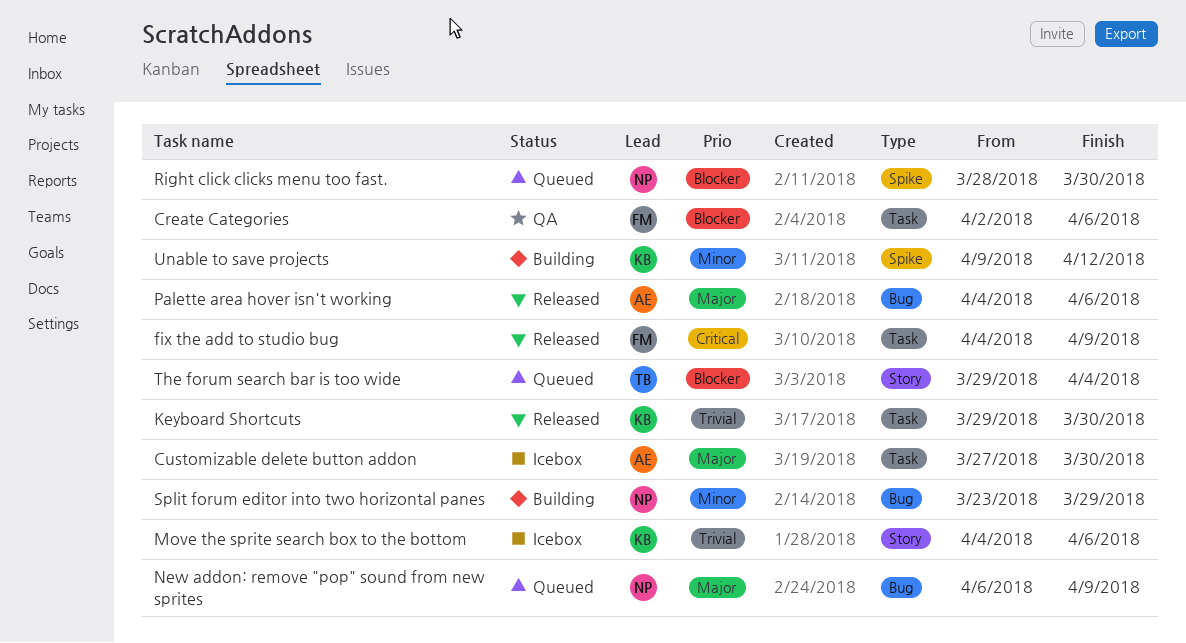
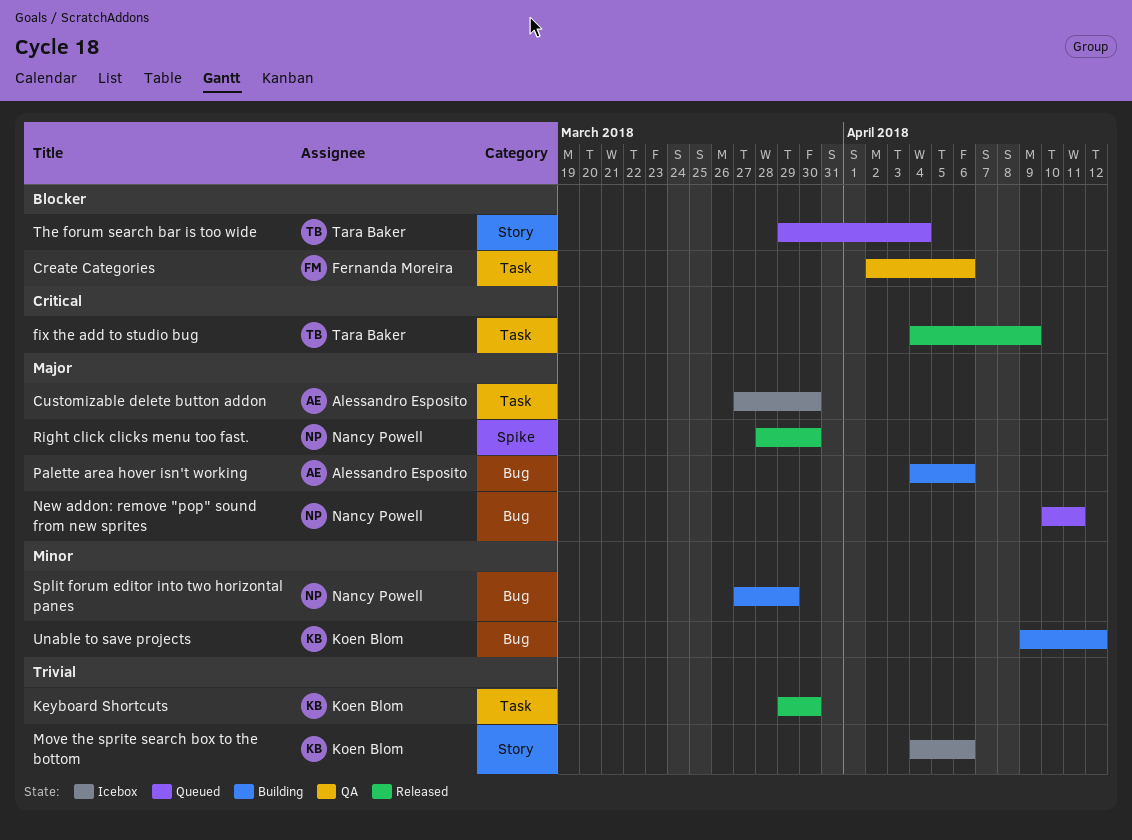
fix the add to studio bug, owner: Fernanda Moreira -> Tara Baker
New addon: remove "pop" sound from new sprites, start: Apr 6 -> Apr 10
New addon: remove "pop" sound from new sprites, due: Apr 9 -> Apr 11
Palette area hover isn't working, status: Released -> Building
Right click clicks menu too fast., status: Queued -> Released
Right click clicks menu too fast., priority: Blocker -> Major
Split forum editor into two horizontal panes, start: Mar 23 -> Mar 27
Unable to save projects, label: Spike -> Bug

